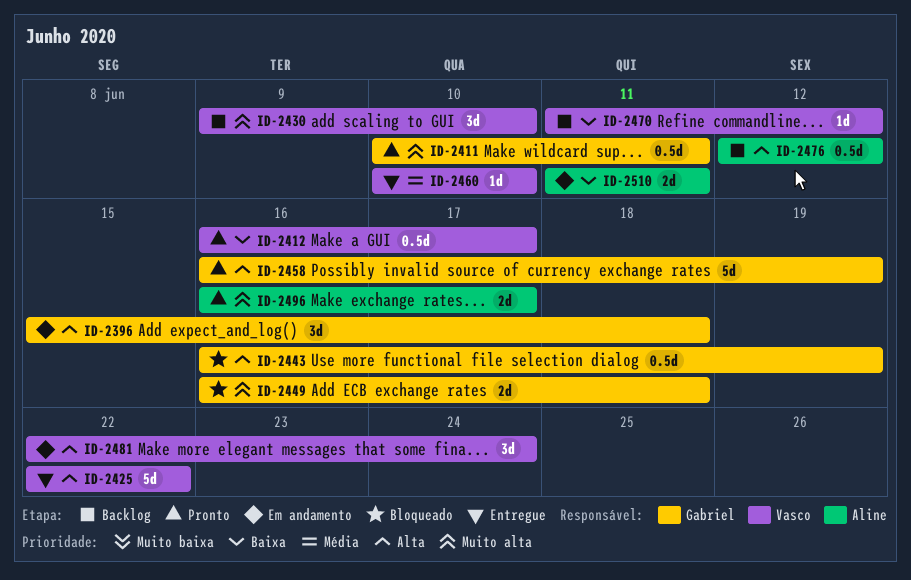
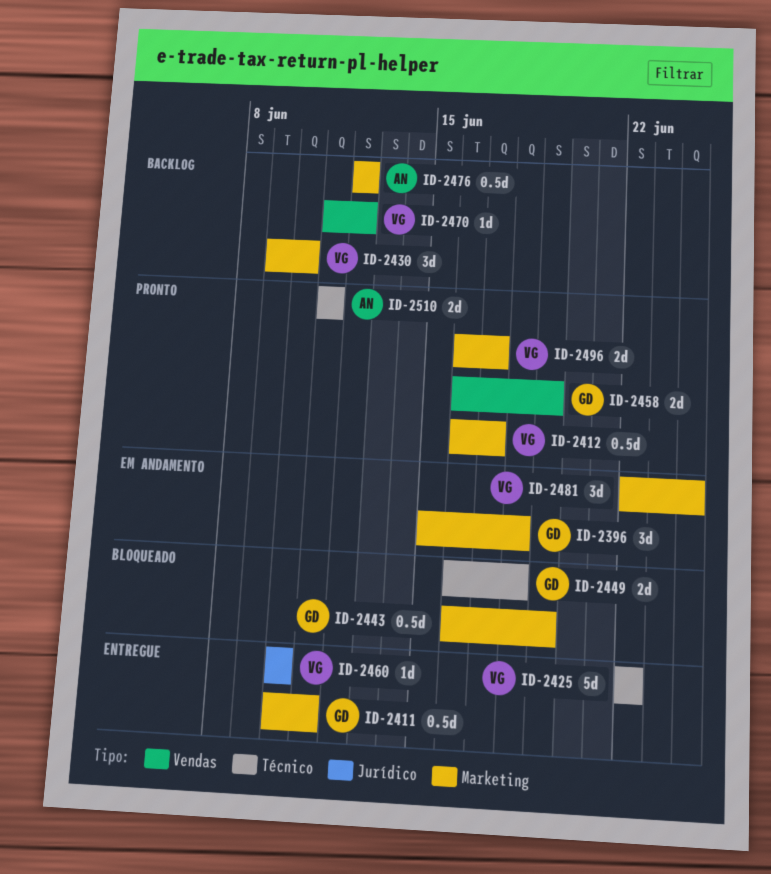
ID-2411, status: Pronto -> Entregue
ID-2458, estimate: 5d -> 2d
ID-2496, owner: Aline -> Vasco
ID-2510, status: Em andamento -> Pronto

